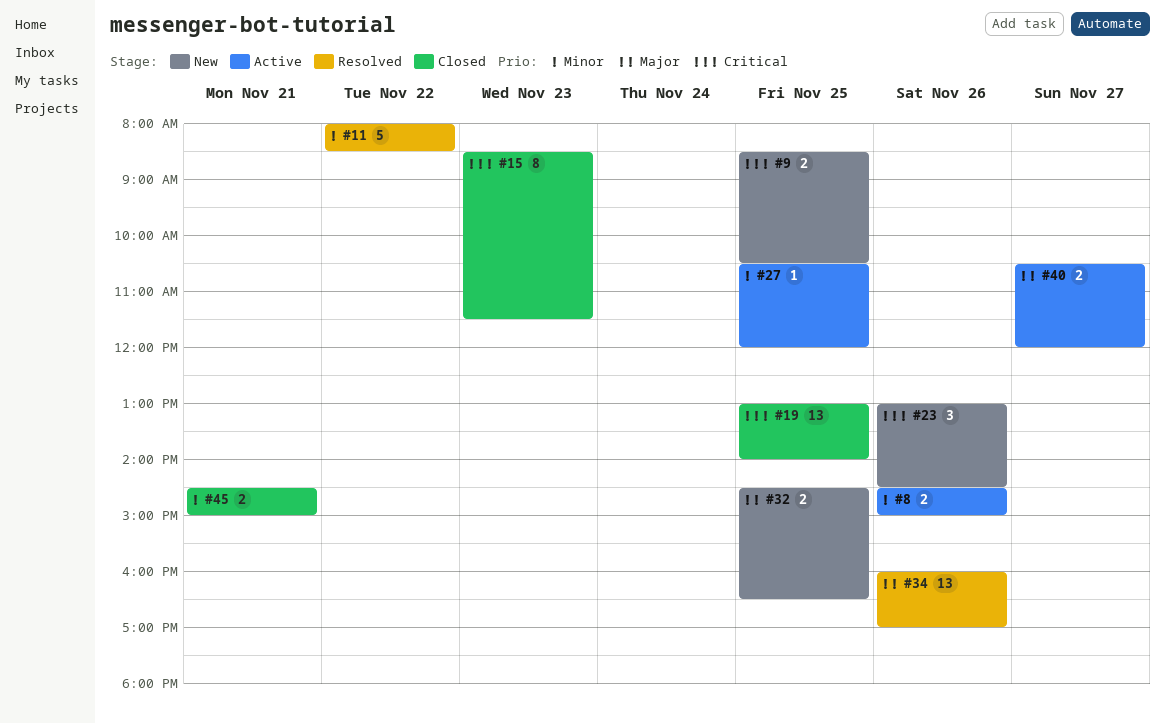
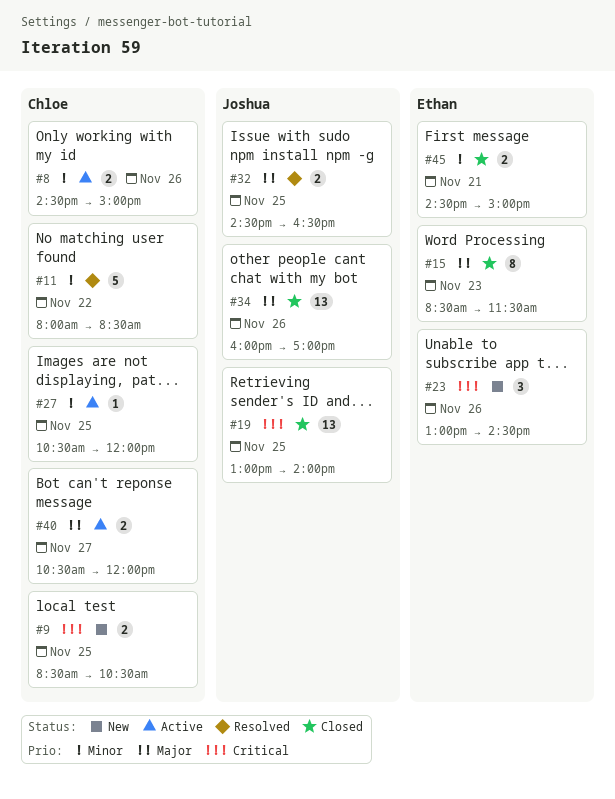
#15, priority: Critical -> Major
#32, status: New -> Resolved
#34, status: Resolved -> Closed

